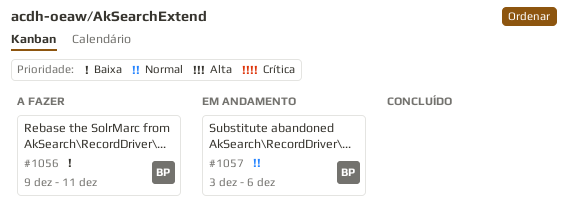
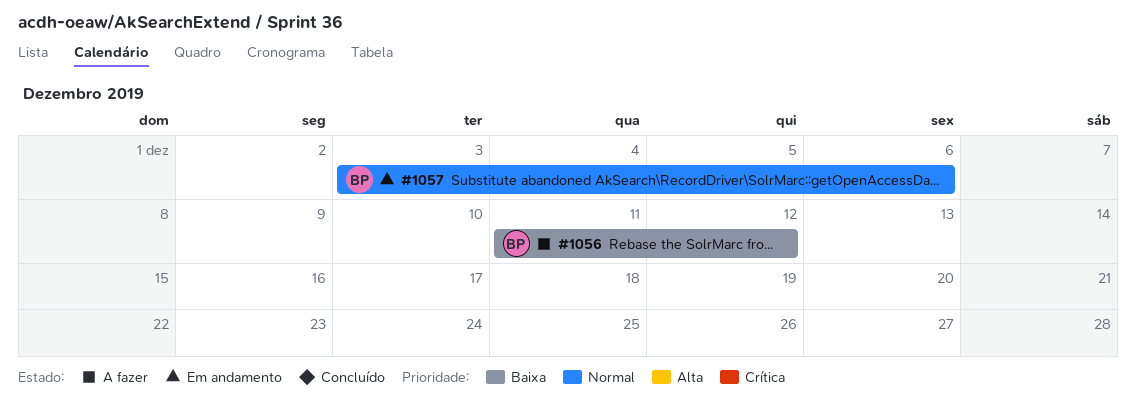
#1056, start: Dec 9 -> Dec 11
#1056, due: Dec 11 -> Dec 12

